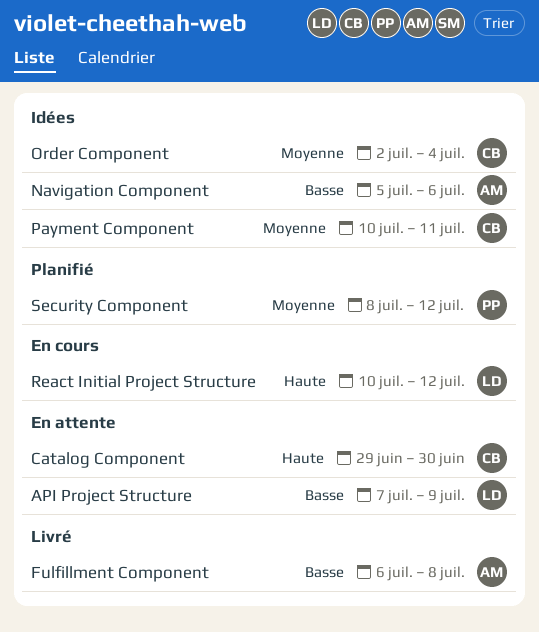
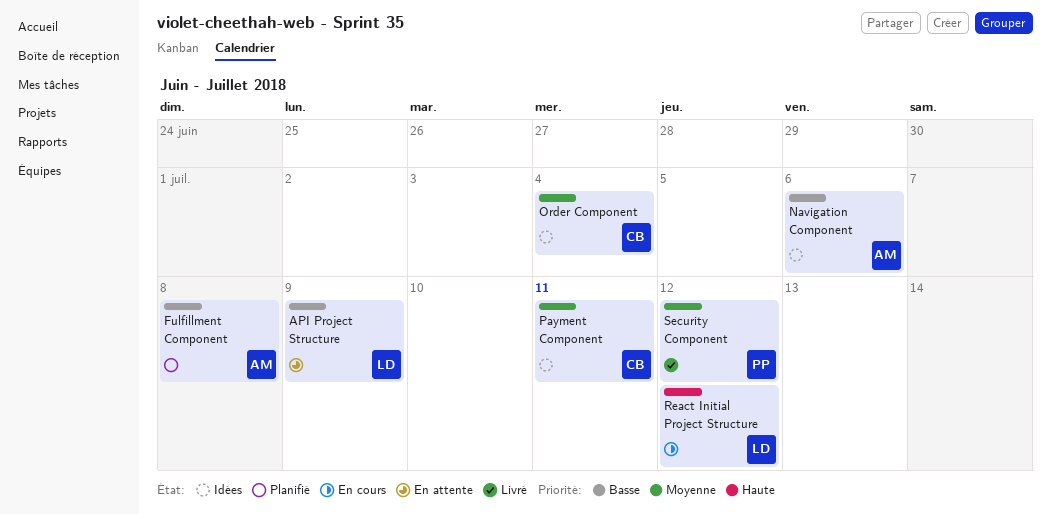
Catalog Component: present -> none
Fulfillment Component, status: Livré -> Planifié
Security Component, status: Planifié -> Livré

